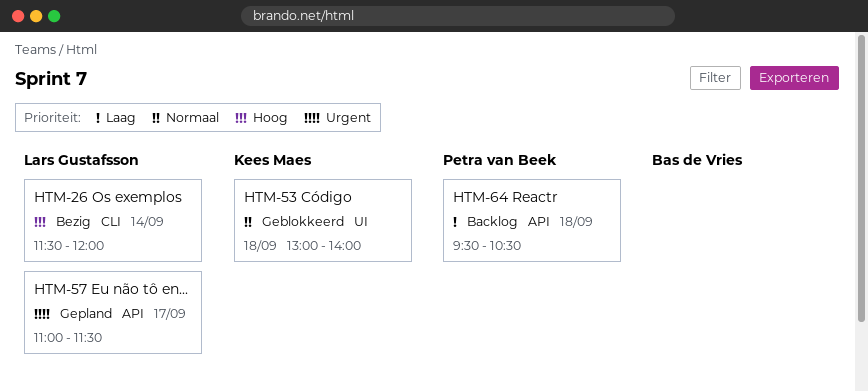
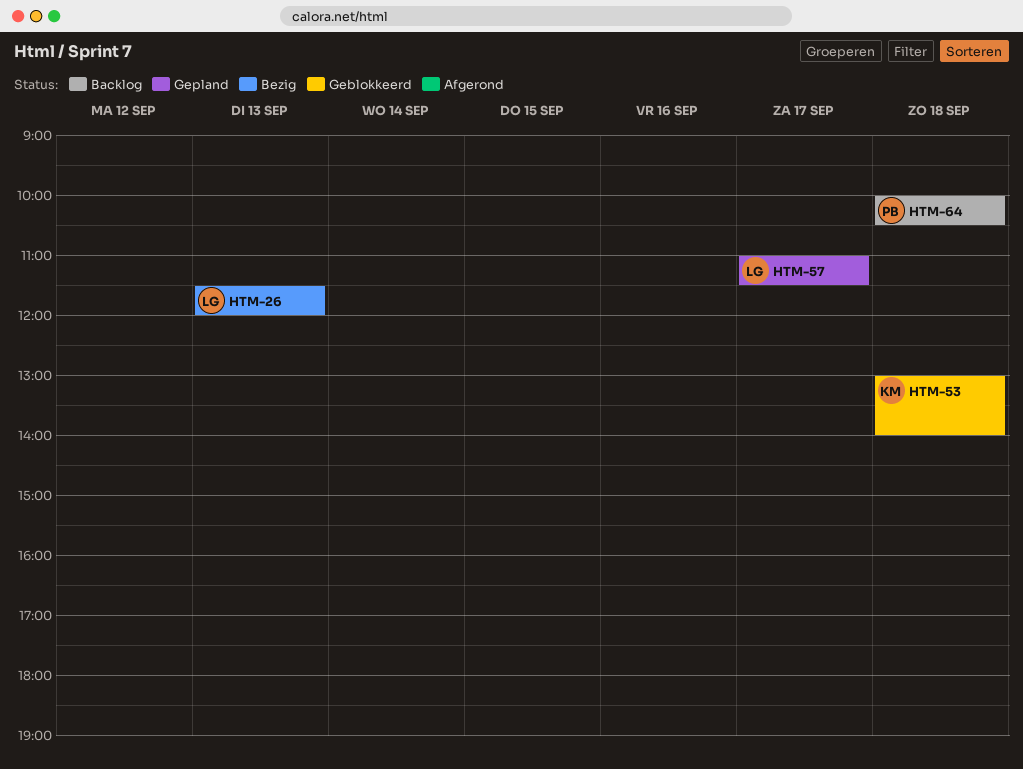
HTM-26, day: Sep 14 -> Sep 13
HTM-64, begins: 09:30 -> 10:00

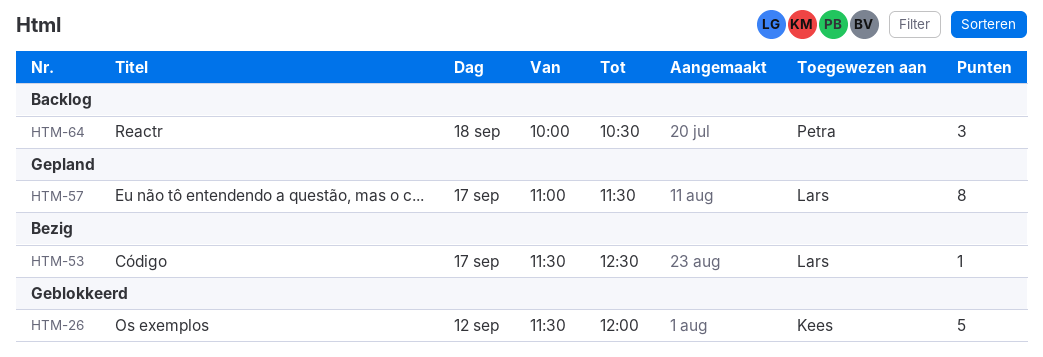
HTM-26, status: Bezig -> Geblokkeerd
HTM-26, owner: Lars -> Kees
HTM-26, day: Sep 13 -> Sep 12
HTM-53, status: Geblokkeerd -> Bezig
HTM-53, owner: Kees -> Lars
HTM-53, day: Sep 18 -> Sep 17
HTM-53, begins: 13:00 -> 11:30
HTM-53, ends: 14:00 -> 12:30

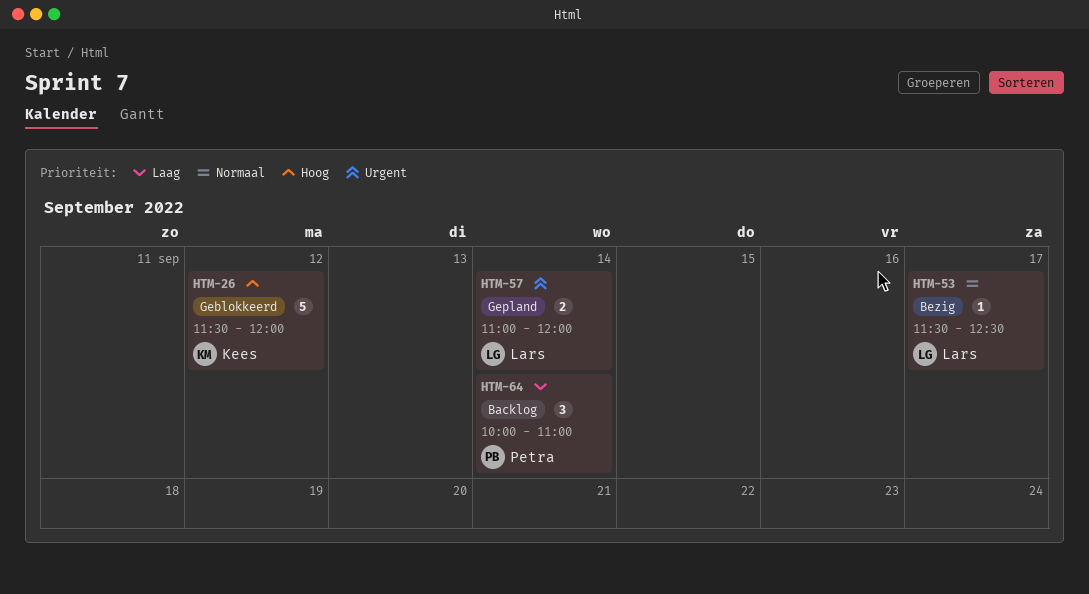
HTM-57, estimate: 8 -> 2
HTM-57, day: Sep 17 -> Sep 14
HTM-57, ends: 11:30 -> 12:00
HTM-64, day: Sep 18 -> Sep 14
HTM-64, ends: 10:30 -> 11:00

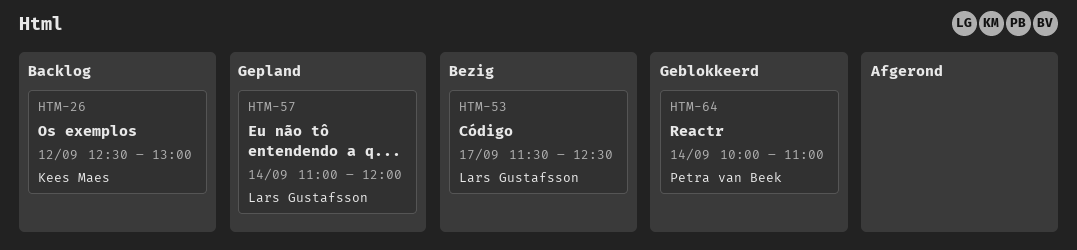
HTM-26, status: Geblokkeerd -> Backlog
HTM-26, begins: 11:30 -> 12:30
HTM-26, ends: 12:00 -> 13:00
HTM-64, status: Backlog -> Geblokkeerd

